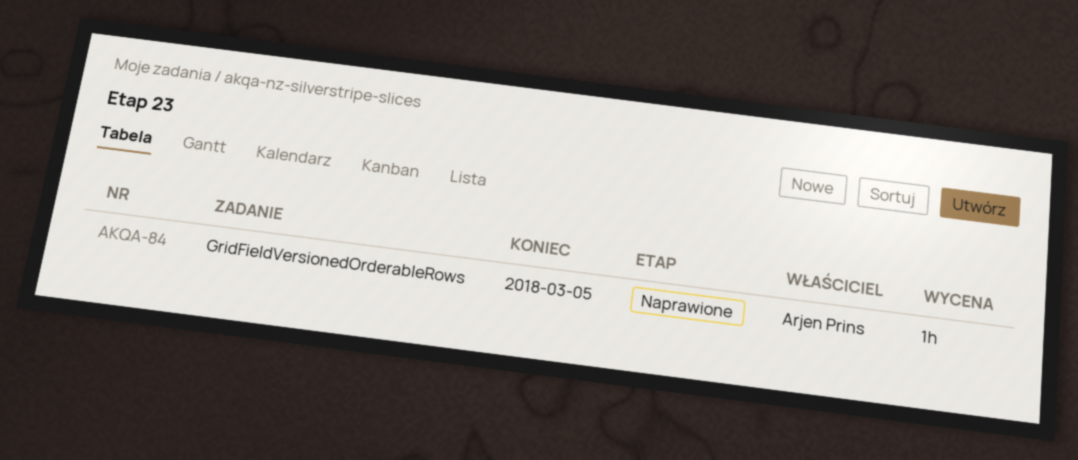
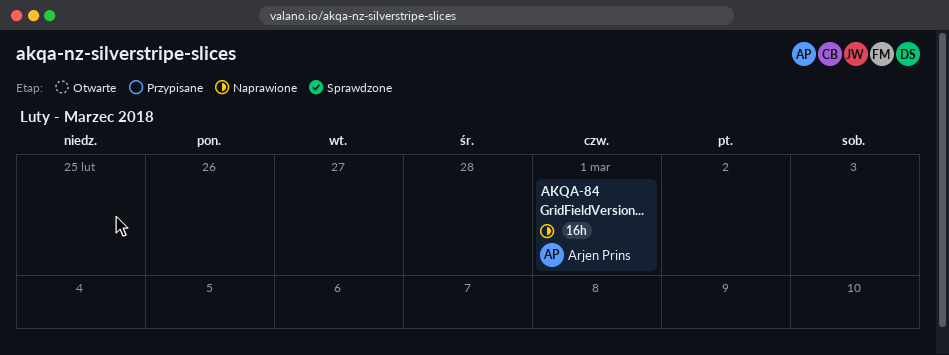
AKQA-84, estimate: 1h -> 16h
AKQA-84, due: Mar 5 -> Mar 1

